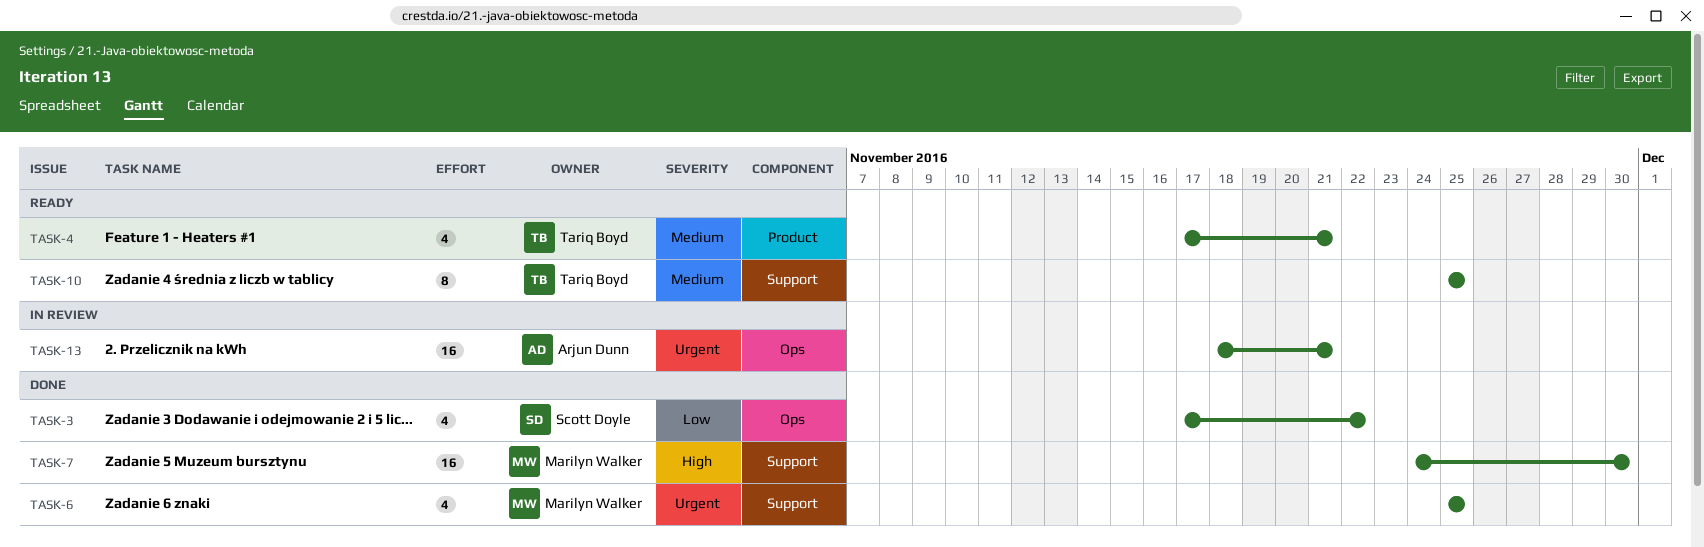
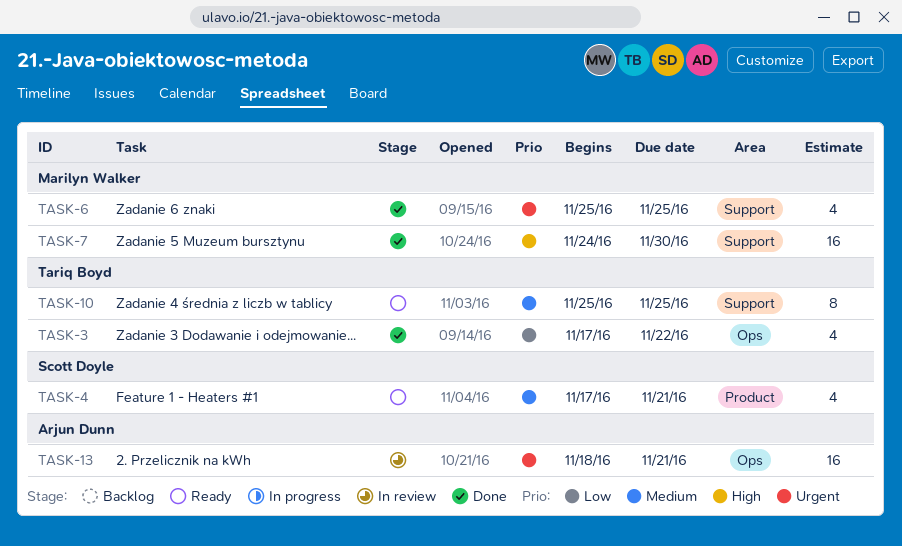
TASK-3, owner: Scott Doyle -> Tariq Boyd
TASK-4, owner: Tariq Boyd -> Scott Doyle

